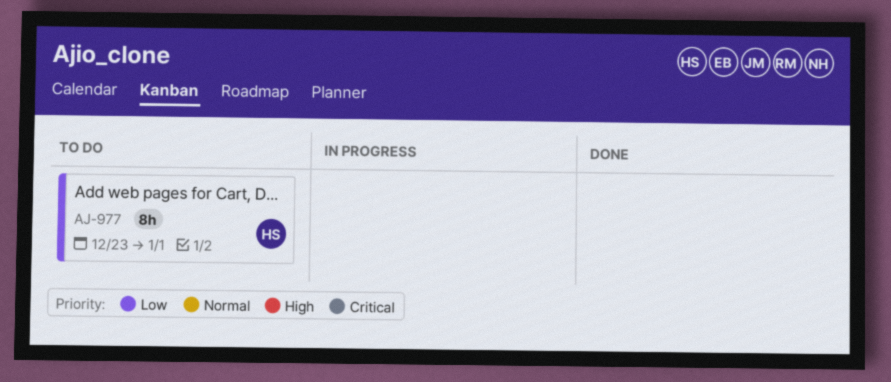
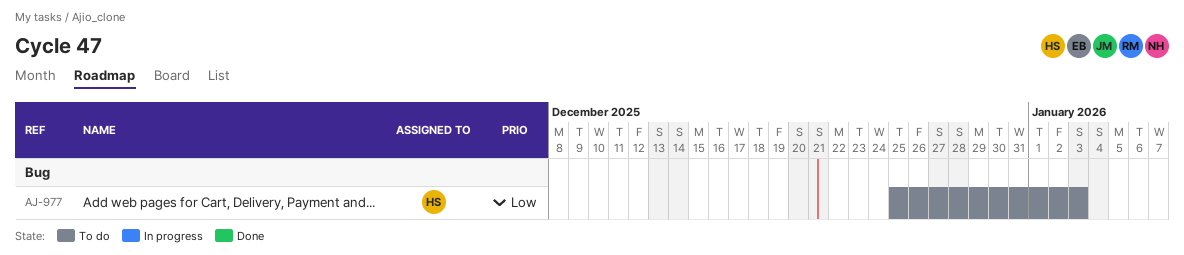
AJ-977, start: Dec 23 -> Dec 25
AJ-977, due: Jan 1 -> Jan 3

